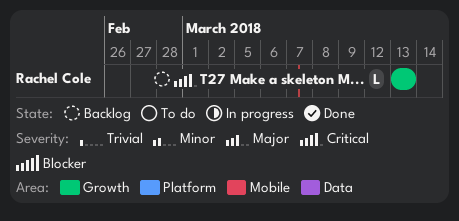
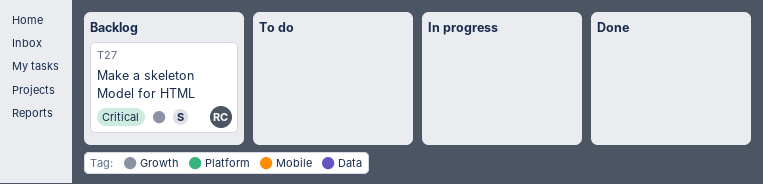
T27, estimate: L -> S

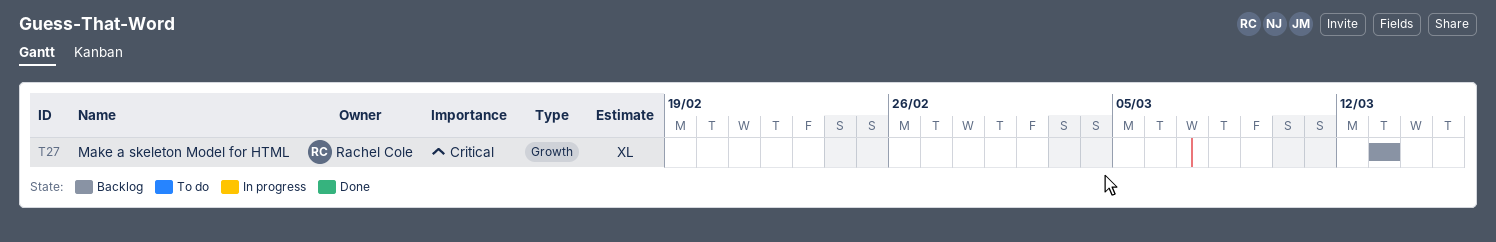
T27, estimate: S -> XL

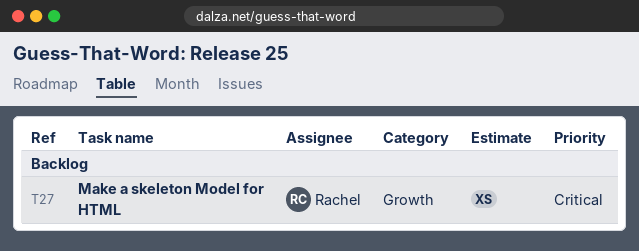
T27, estimate: XL -> XS

